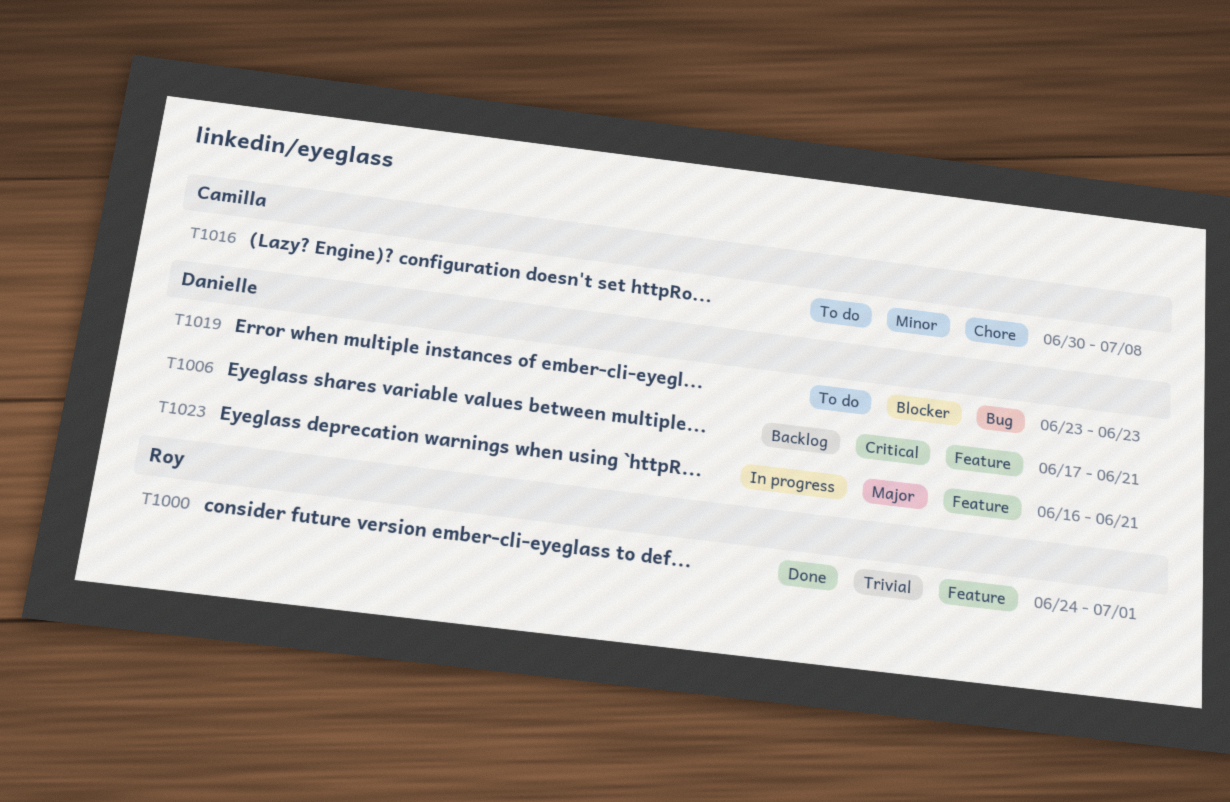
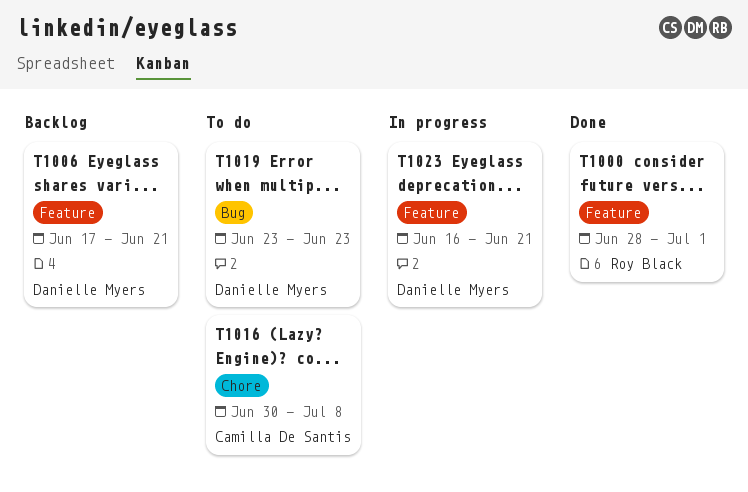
T1000, start: Jun 24 -> Jun 28

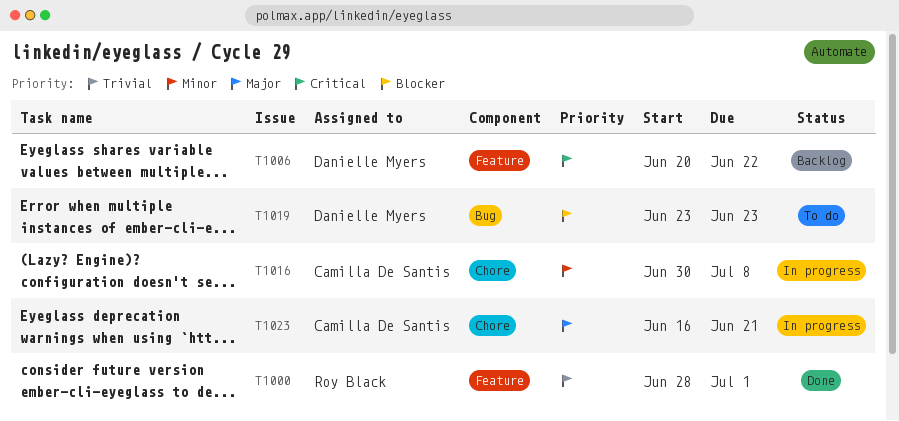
T1006, start: Jun 17 -> Jun 20
T1006, due: Jun 21 -> Jun 22
T1016, status: To do -> In progress
T1023, owner: Danielle Myers -> Camilla De Santis
T1023, label: Feature -> Chore

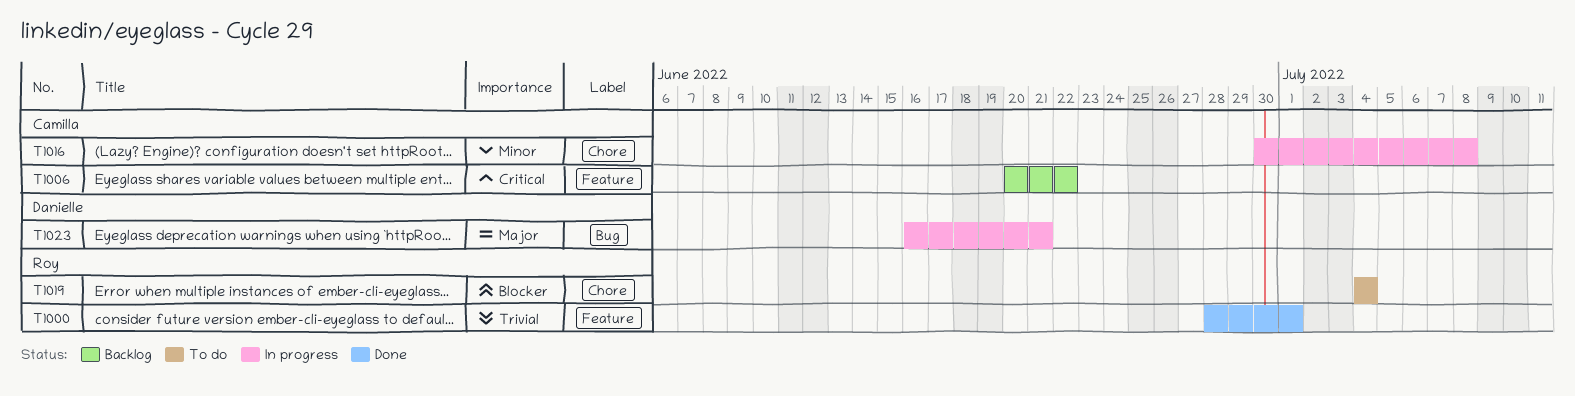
T1006, owner: Danielle Myers -> Camilla De Santis
T1019, owner: Danielle Myers -> Roy Black
T1019, label: Bug -> Chore
T1019, start: Jun 23 -> Jul 4
T1019, due: Jun 23 -> Jul 4
T1023, owner: Camilla De Santis -> Danielle Myers
T1023, label: Chore -> Bug

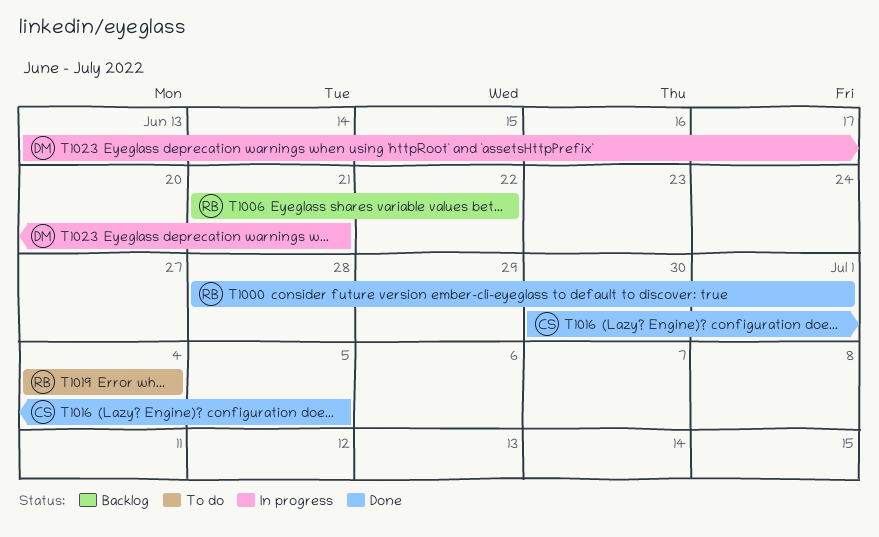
T1006, owner: Camilla -> Roy
T1006, start: Jun 20 -> Jun 21
T1016, status: In progress -> Done
T1016, due: Jul 8 -> Jul 5
T1023, start: Jun 16 -> Jun 13

